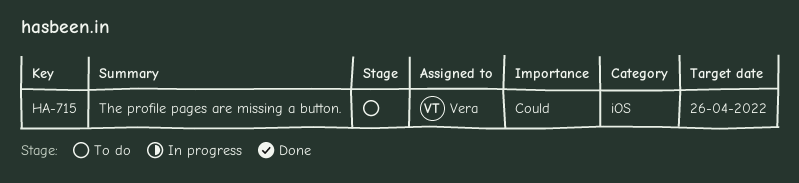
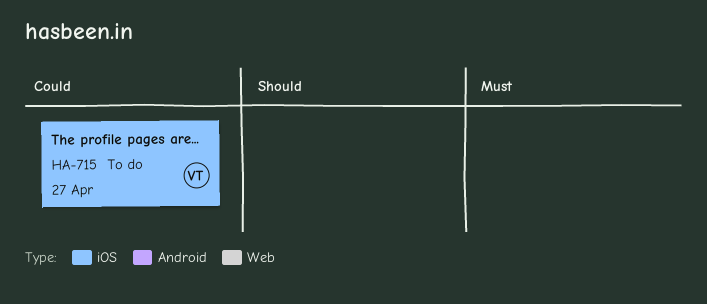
HA-715, due: Apr 26 -> Apr 27

